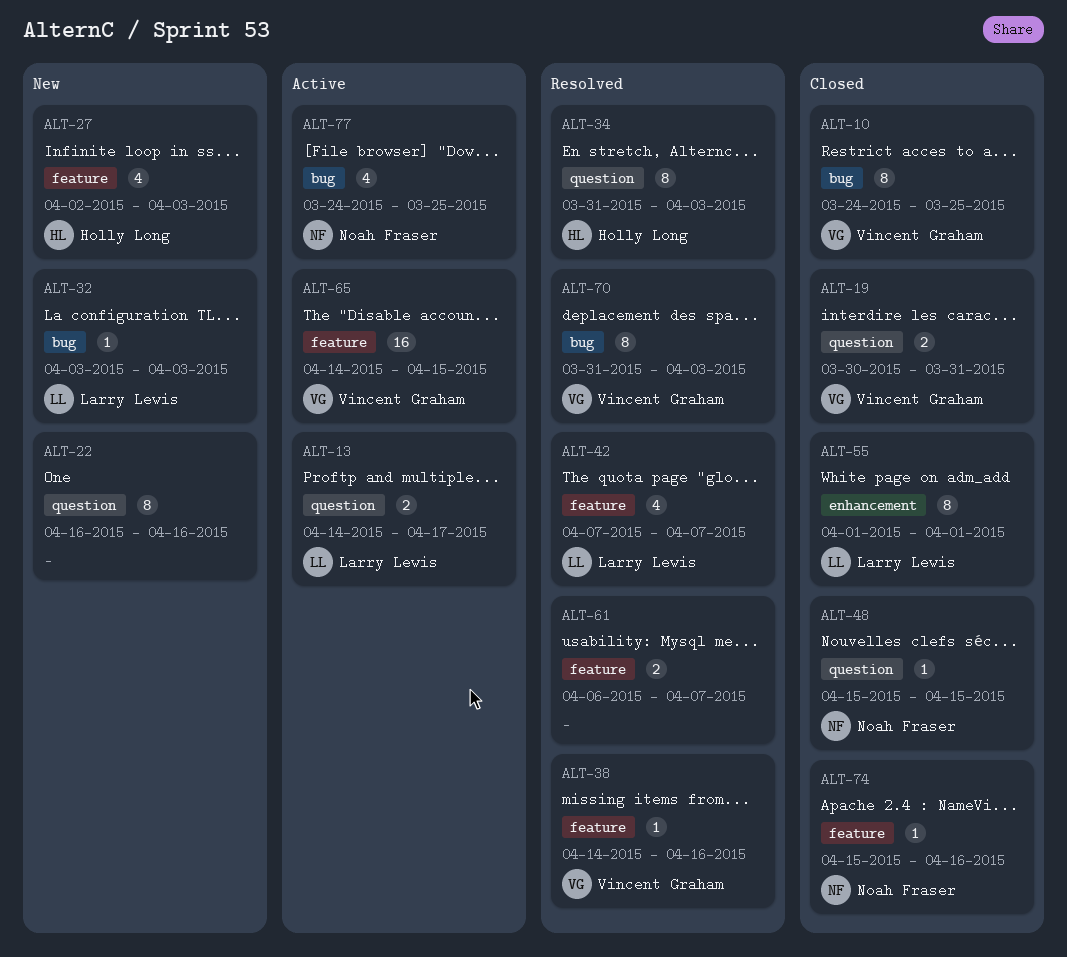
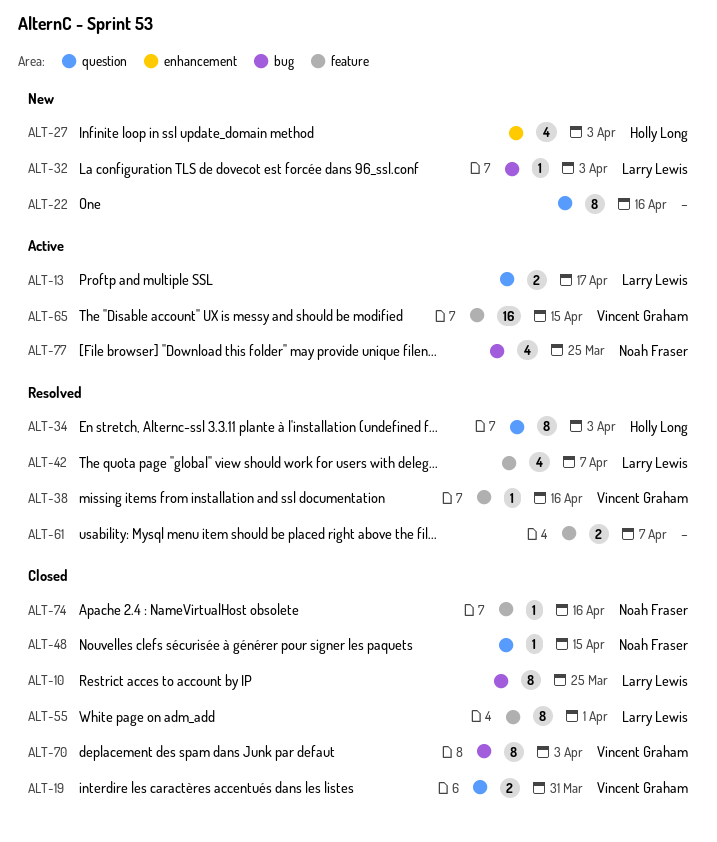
ALT-10, owner: Vincent Graham -> Larry Lewis
ALT-27, label: feature -> enhancement
ALT-55, label: enhancement -> feature
ALT-70, status: Resolved -> Closed

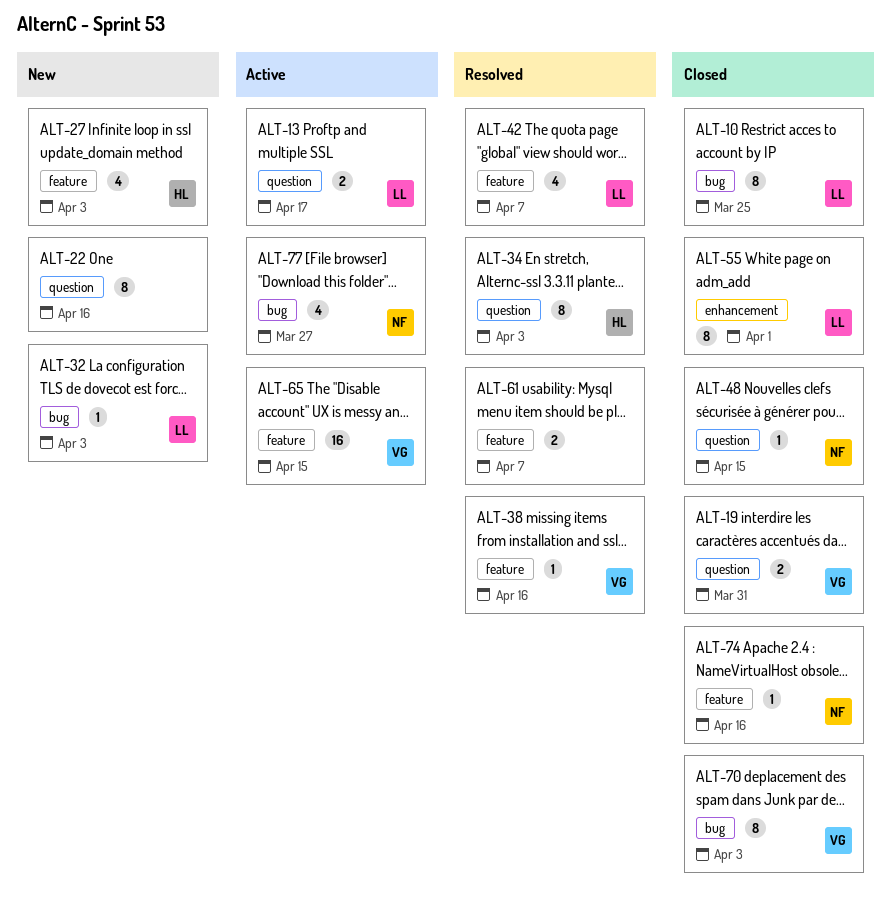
ALT-27, label: enhancement -> feature
ALT-55, label: feature -> enhancement
ALT-77, due: Mar 25 -> Mar 27

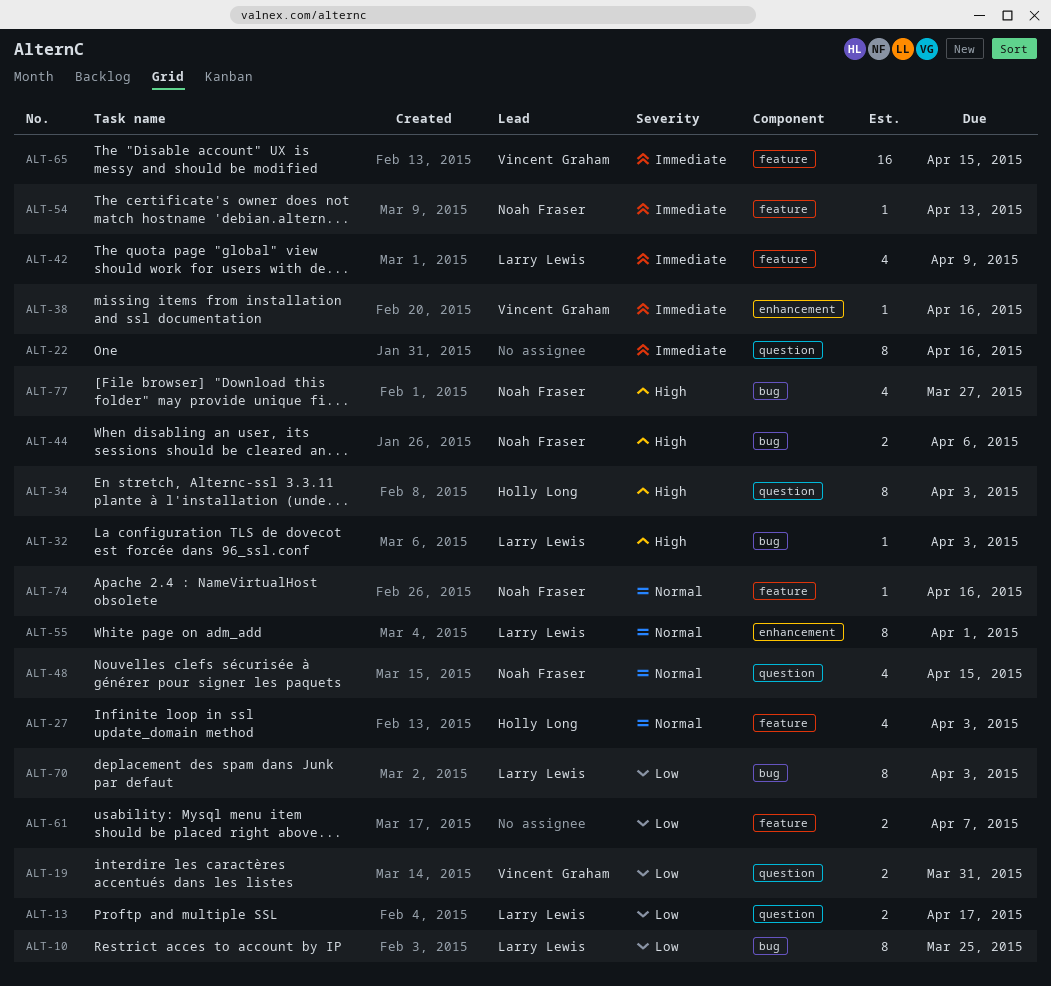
ALT-38, label: feature -> enhancement
ALT-42, due: Apr 7 -> Apr 9
ALT-44: none -> present
ALT-48, estimate: 1 -> 4
ALT-54: none -> present
ALT-70, owner: Vincent Graham -> Larry Lewis

